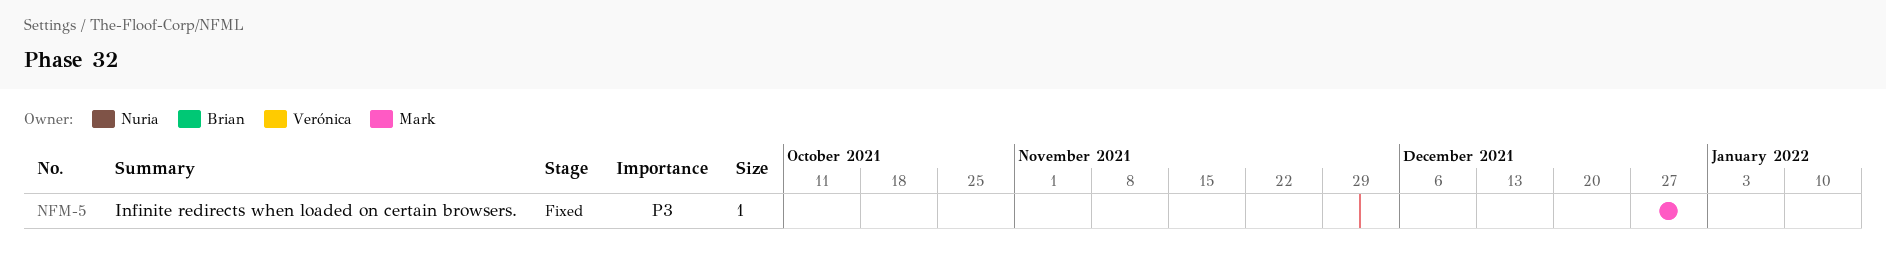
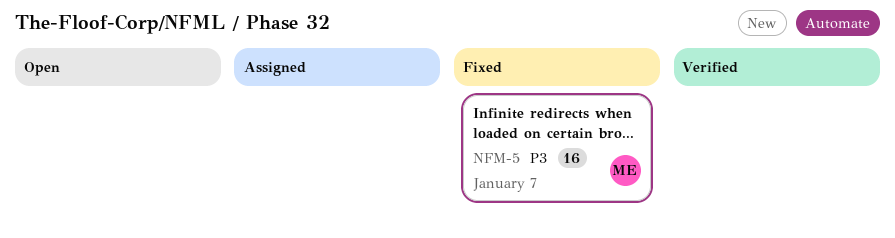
NFM-5, estimate: 1 -> 16
NFM-5, due: Dec 31 -> Jan 7

